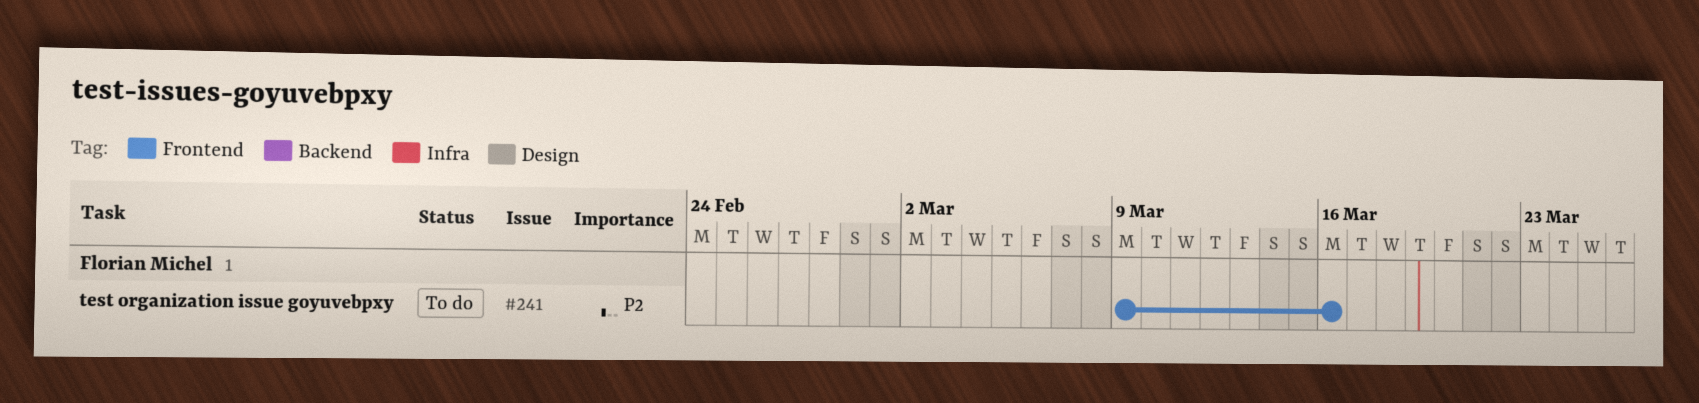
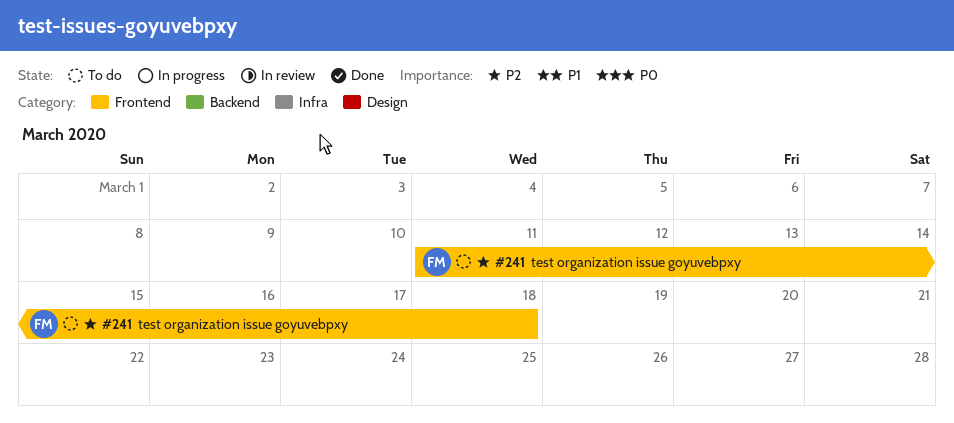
#241, start: Mar 9 -> Mar 11
#241, due: Mar 16 -> Mar 18

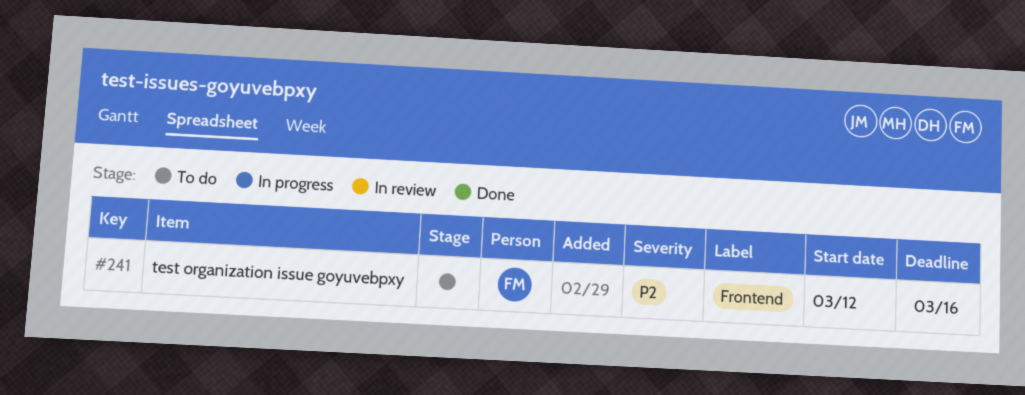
#241, start: Mar 11 -> Mar 12
#241, due: Mar 18 -> Mar 16

